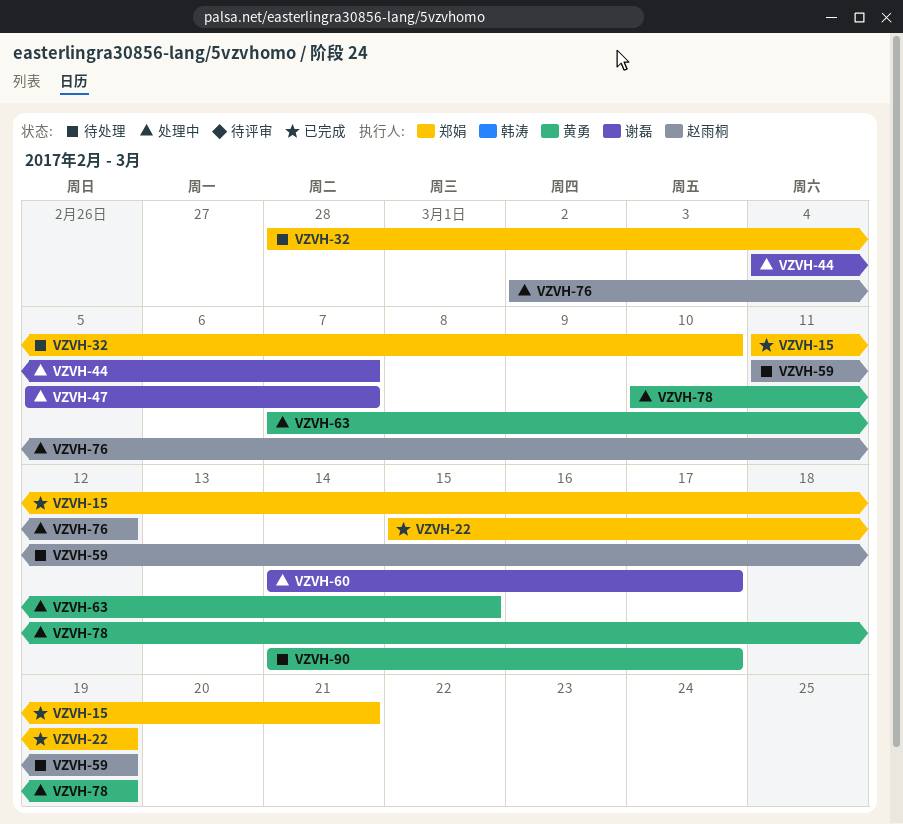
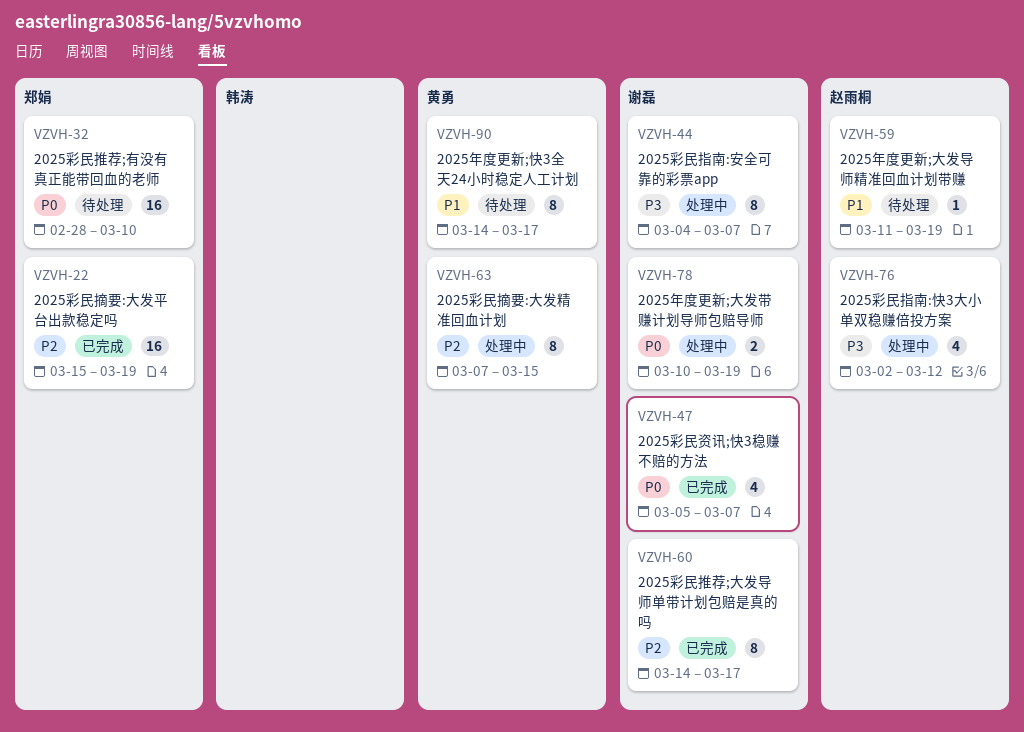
VZVH-15: present -> none
VZVH-47, status: 处理中 -> 已完成
VZVH-60, status: 处理中 -> 已完成
VZVH-78, owner: 黄勇 -> 谢磊

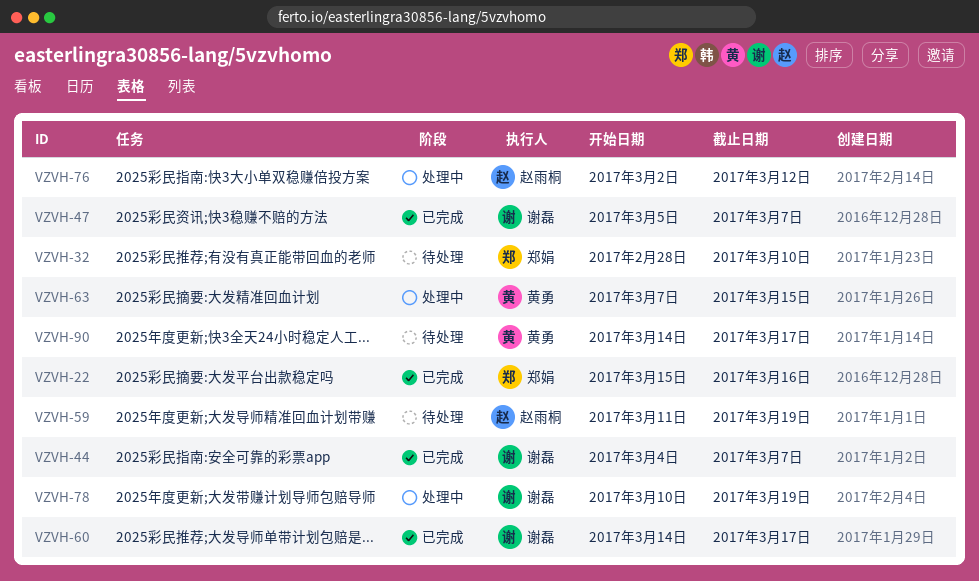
VZVH-22, due: Mar 19 -> Mar 16
VZVH-44, status: 处理中 -> 已完成

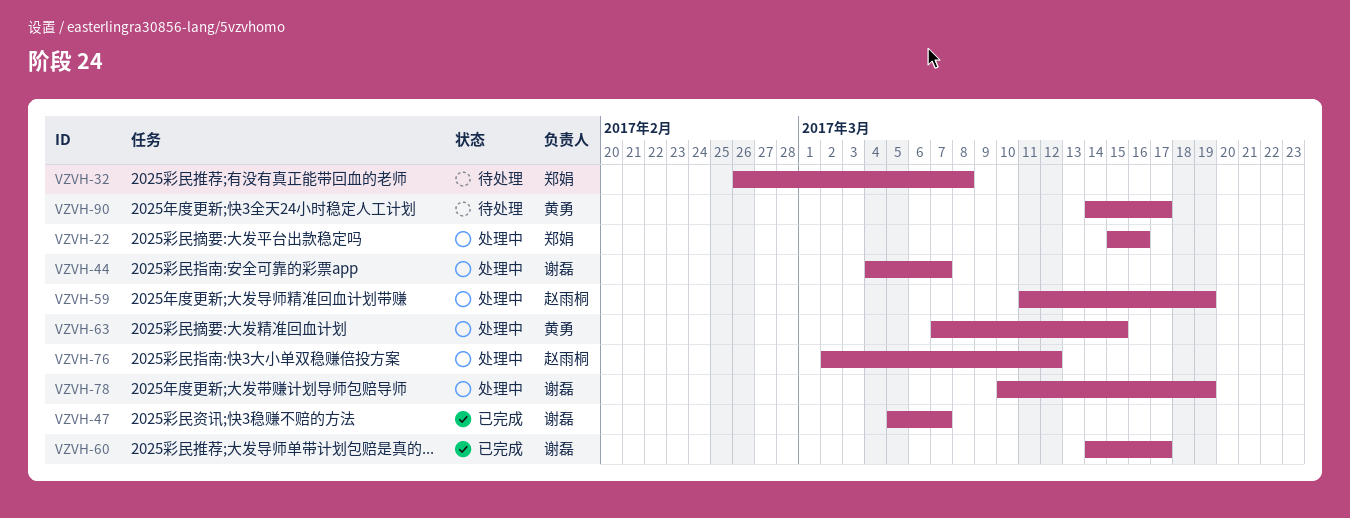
VZVH-22, status: 已完成 -> 处理中
VZVH-32, start: Feb 28 -> Feb 26
VZVH-32, due: Mar 10 -> Mar 8
VZVH-44, status: 已完成 -> 处理中
VZVH-59, status: 待处理 -> 处理中

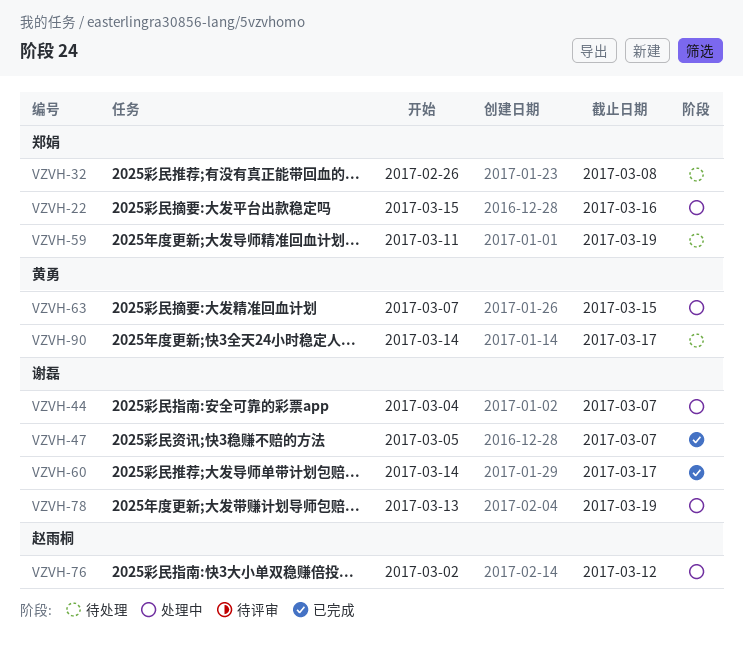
VZVH-59, status: 处理中 -> 待处理
VZVH-59, owner: 赵雨桐 -> 郑娟
VZVH-78, start: Mar 10 -> Mar 13

